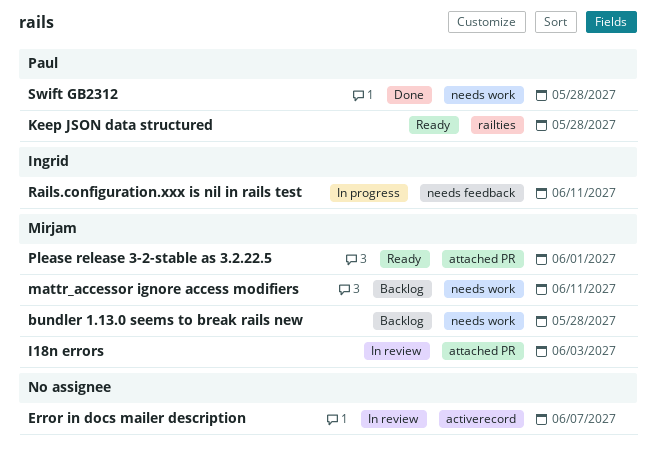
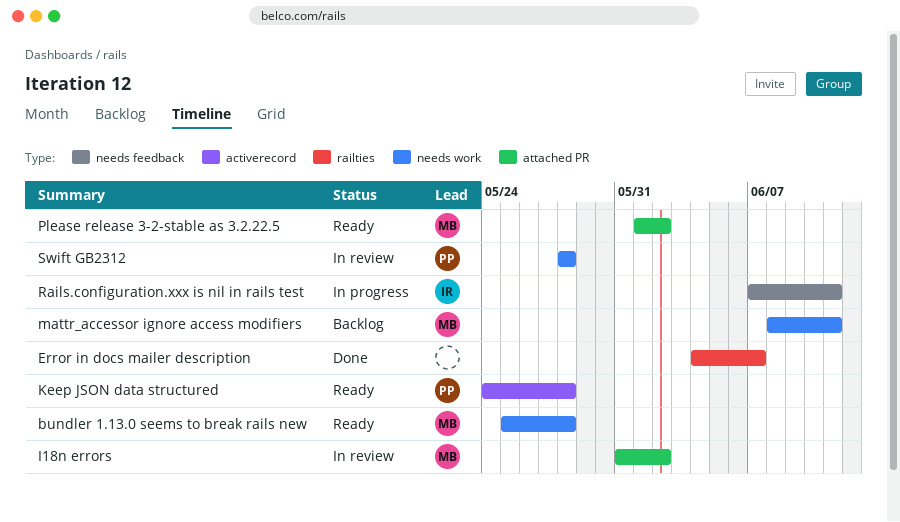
bundler 1.13.0 seems to break rails new, status: Backlog -> Ready
Error in docs mailer description, status: In review -> Done
Error in docs mailer description, label: activerecord -> railties
I18n errors, due: Jun 3 -> Jun 2
Keep JSON data structured, label: railties -> activerecord
Please release 3-2-stable as 3.2.22.5, due: Jun 1 -> Jun 2
Swift GB2312, status: Done -> In review

